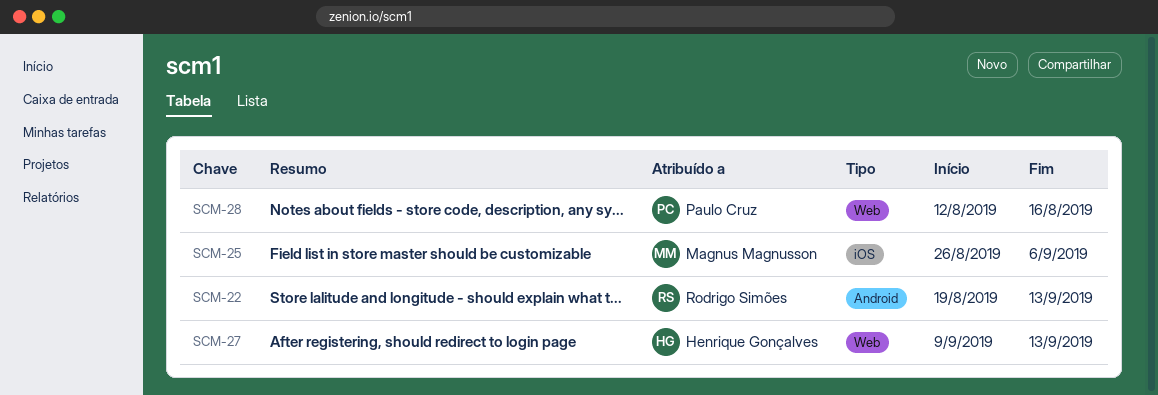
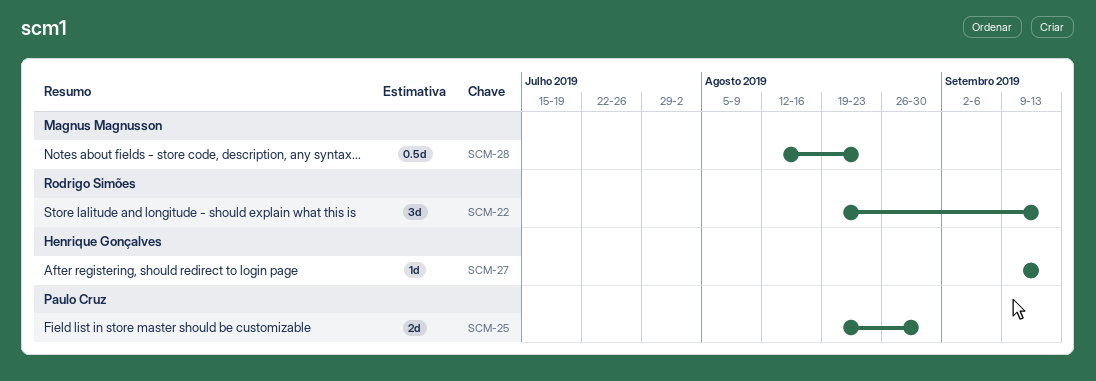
SCM-25, owner: Magnus Magnusson -> Paulo Cruz
SCM-25, start: Aug 26 -> Aug 19
SCM-25, due: Sep 6 -> Aug 30
SCM-28, owner: Paulo Cruz -> Magnus Magnusson
SCM-28, due: Aug 16 -> Aug 23

